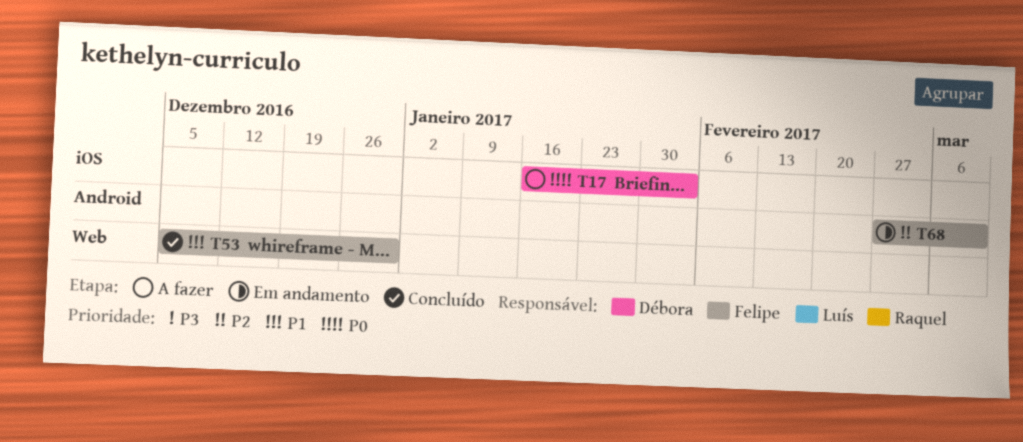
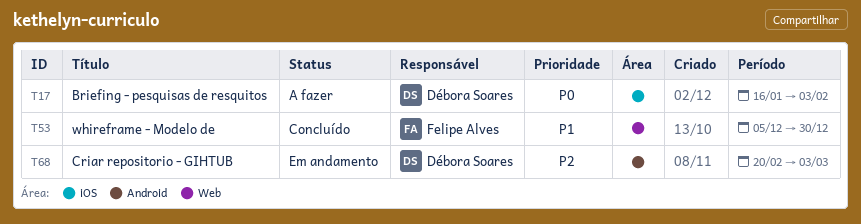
T68, owner: Felipe Alves -> Débora Soares
T68, start: Feb 27 -> Feb 20
T68, due: Mar 10 -> Mar 3

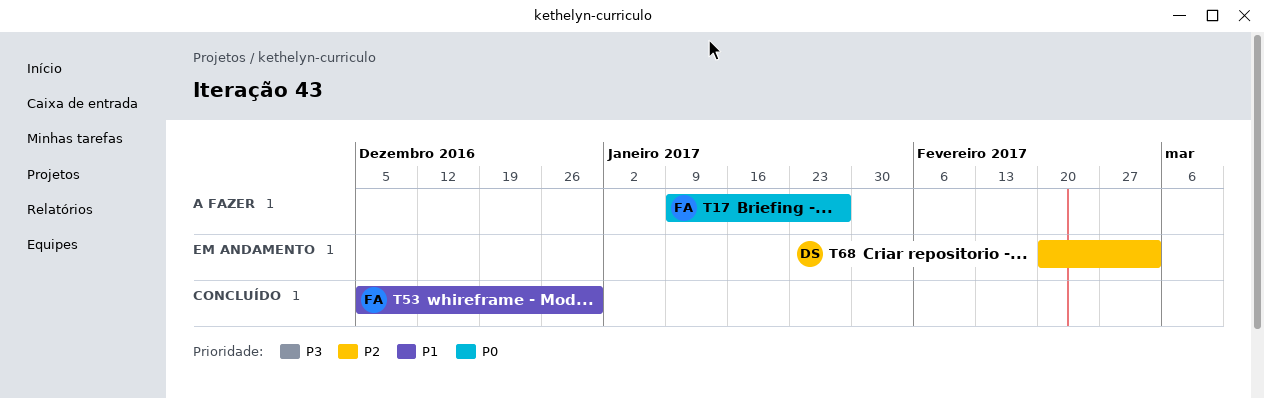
T17, owner: Débora Soares -> Felipe Alves
T17, start: Jan 16 -> Jan 9
T17, due: Feb 3 -> Jan 27

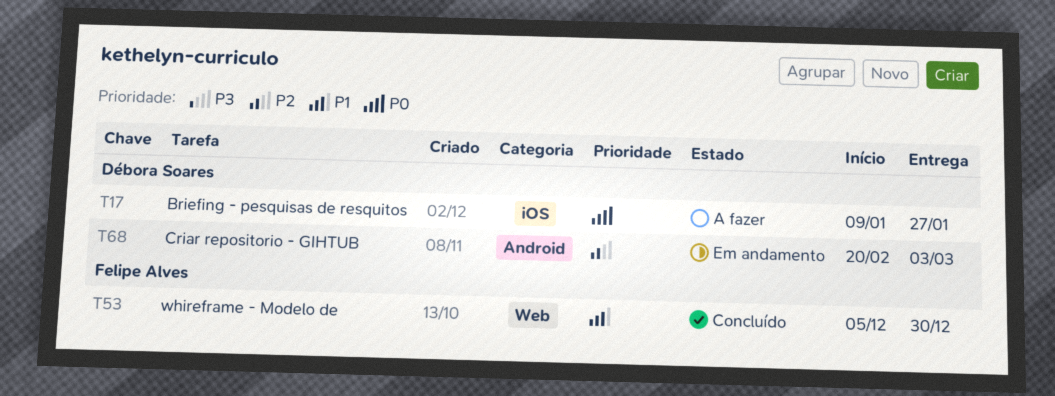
T17, owner: Felipe Alves -> Débora Soares

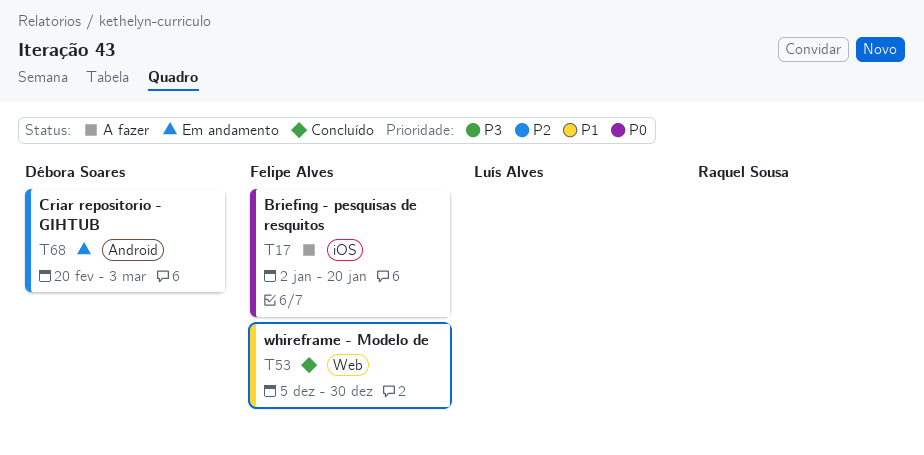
T17, owner: Débora Soares -> Felipe Alves
T17, start: Jan 9 -> Jan 2
T17, due: Jan 27 -> Jan 20

